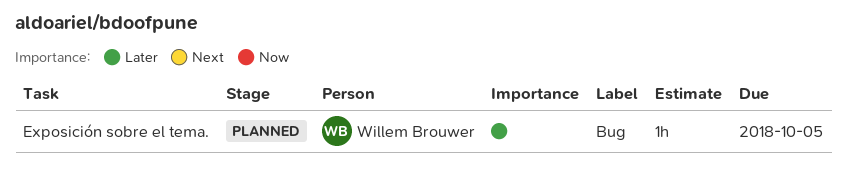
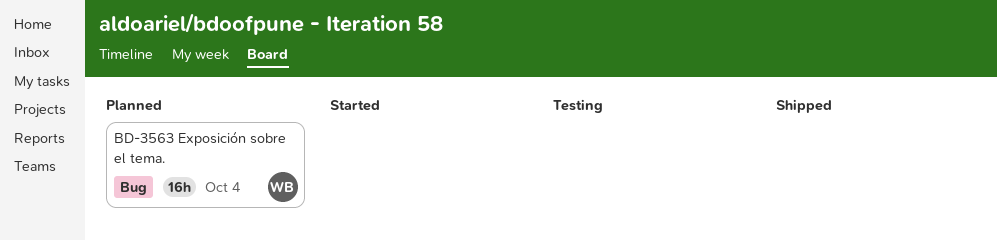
Exposición sobre el tema., estimate: 1h -> 16h
Exposición sobre el tema., due: Oct 5 -> Oct 4

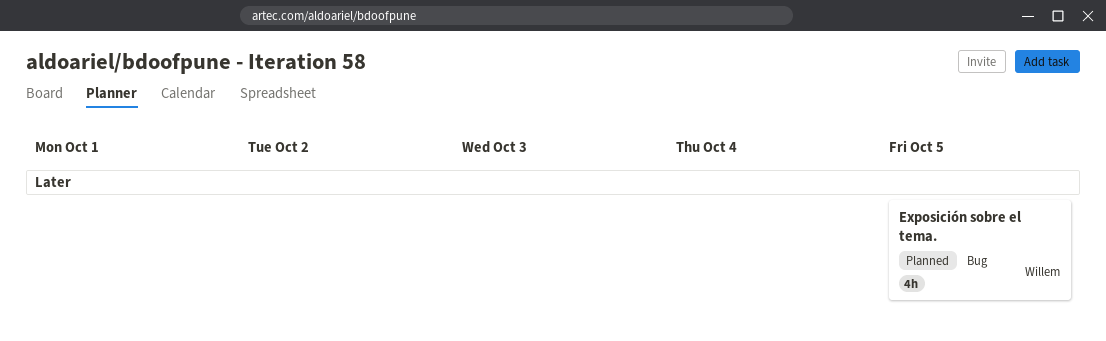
Exposición sobre el tema., estimate: 16h -> 4h
Exposición sobre el tema., due: Oct 4 -> Oct 5

